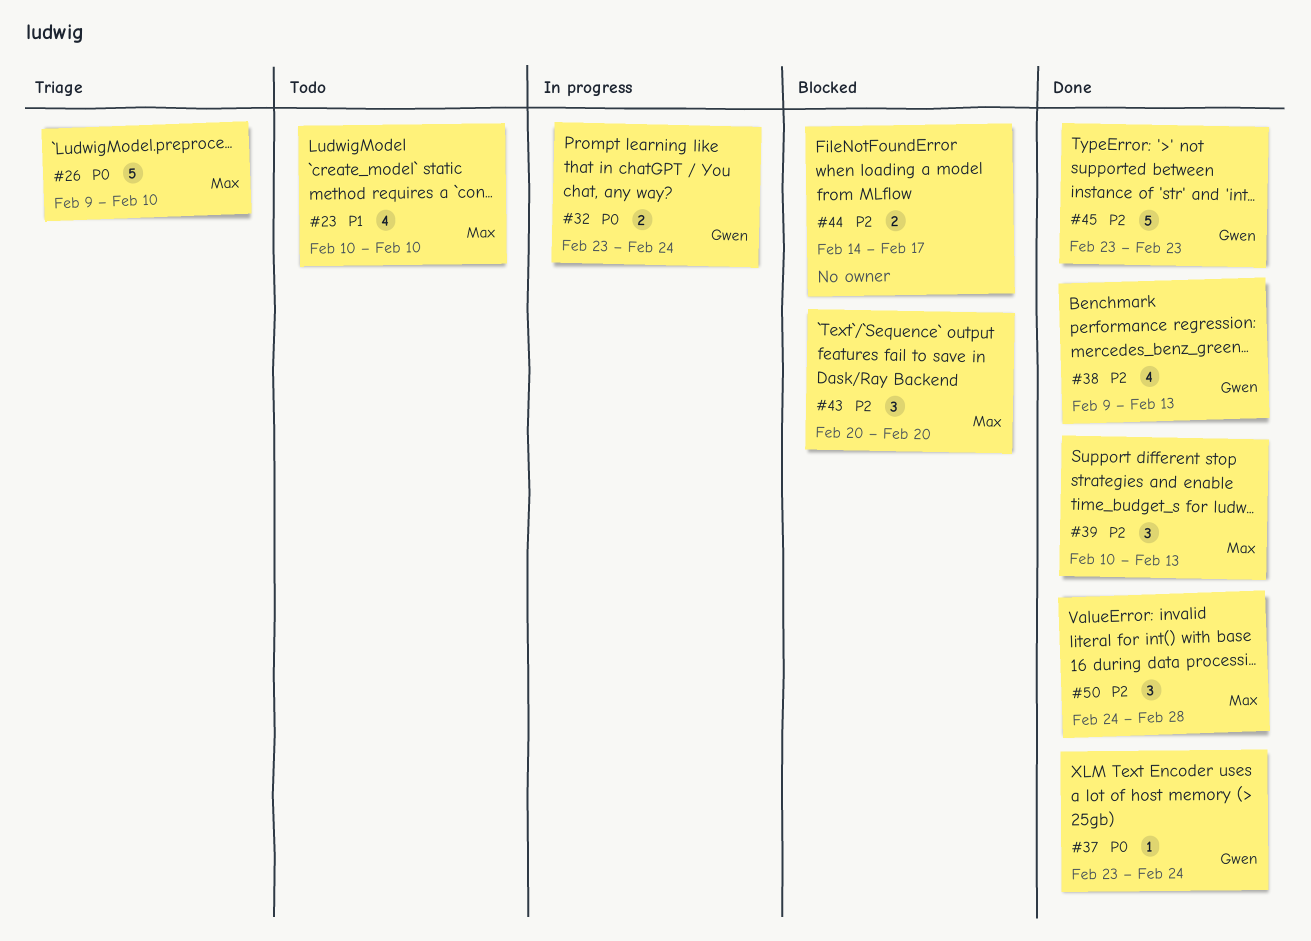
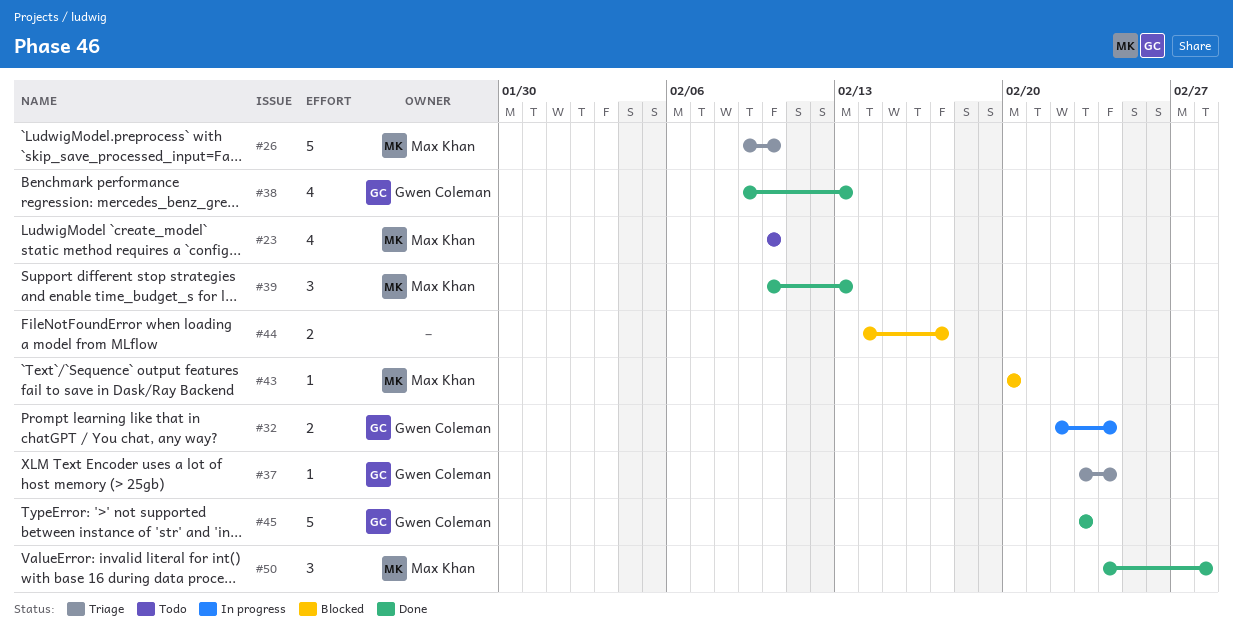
#32, start: Feb 23 -> Feb 22
#37, status: Done -> Triage
#43, estimate: 3 -> 1

